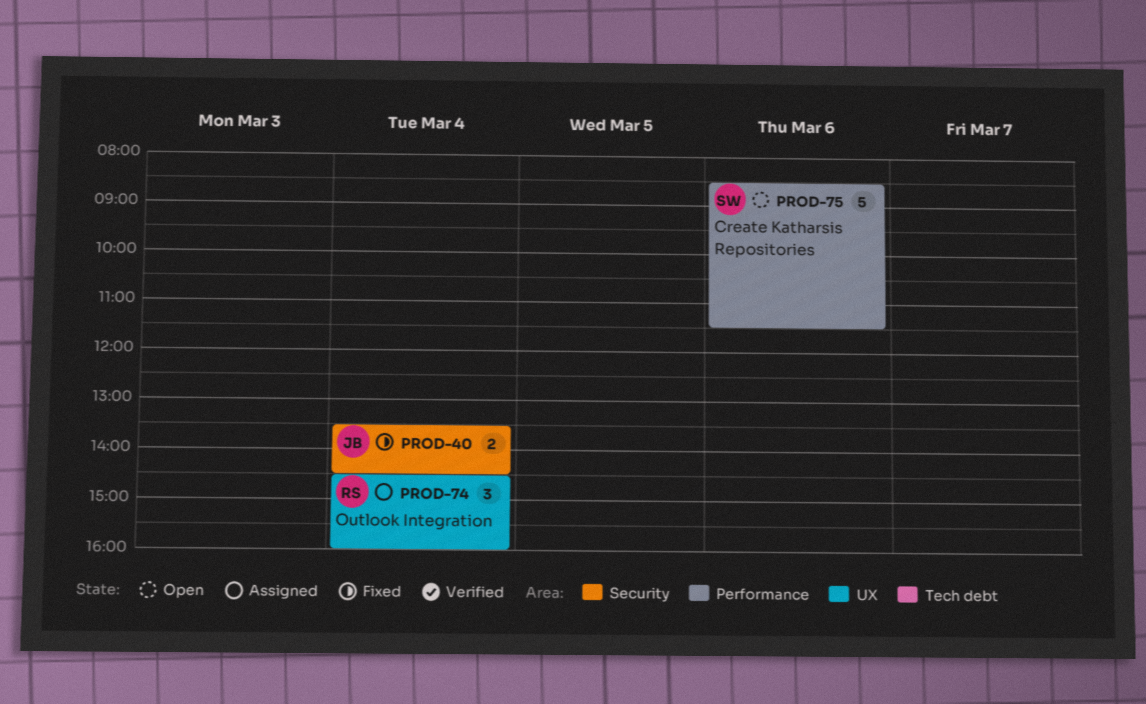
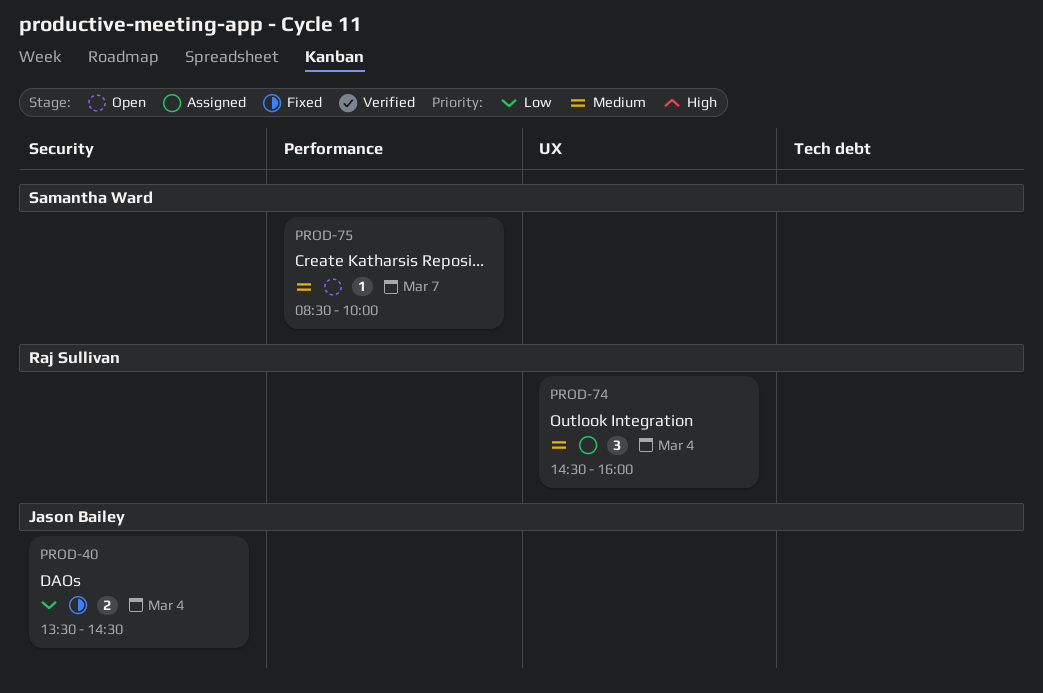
PROD-75, estimate: 5 -> 1
PROD-75, day: Mar 6 -> Mar 7
PROD-75, ends: 11:30 -> 10:00

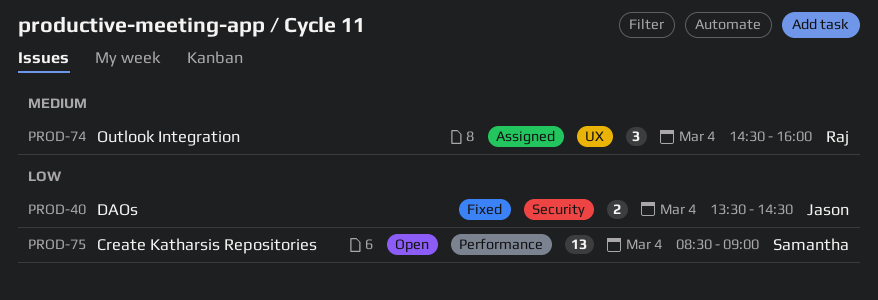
PROD-75, priority: Medium -> Low
PROD-75, estimate: 1 -> 13
PROD-75, day: Mar 7 -> Mar 4
PROD-75, ends: 10:00 -> 09:00

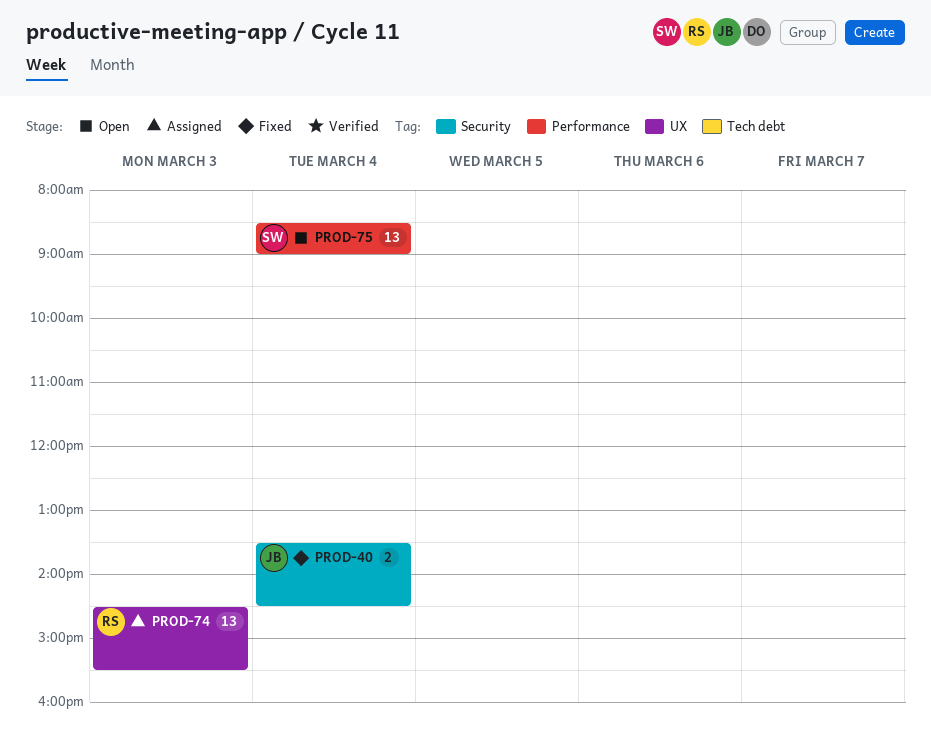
PROD-74, estimate: 3 -> 13
PROD-74, day: Mar 4 -> Mar 3
PROD-74, ends: 16:00 -> 15:30

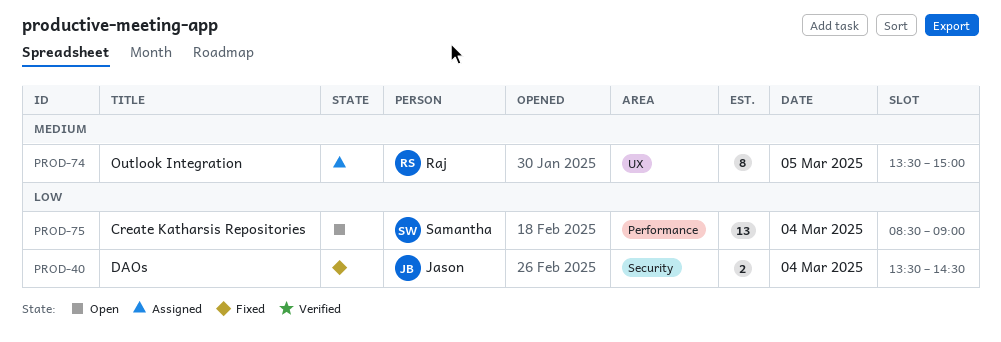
PROD-74, estimate: 13 -> 8
PROD-74, day: Mar 3 -> Mar 5
PROD-74, begins: 14:30 -> 13:30
PROD-74, ends: 15:30 -> 15:00

